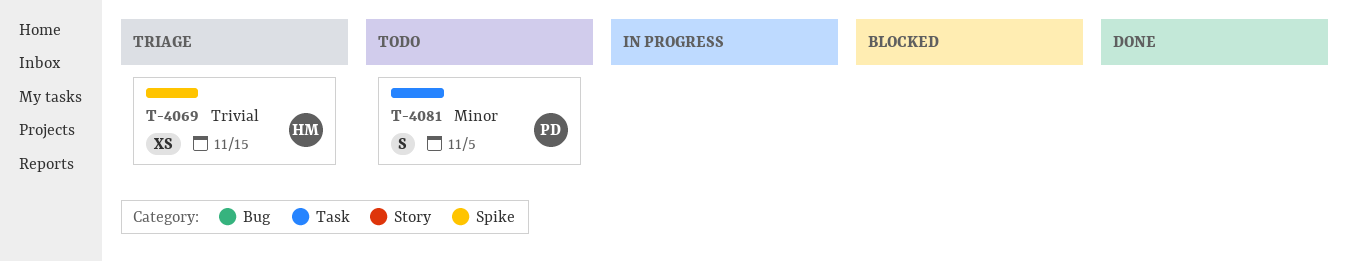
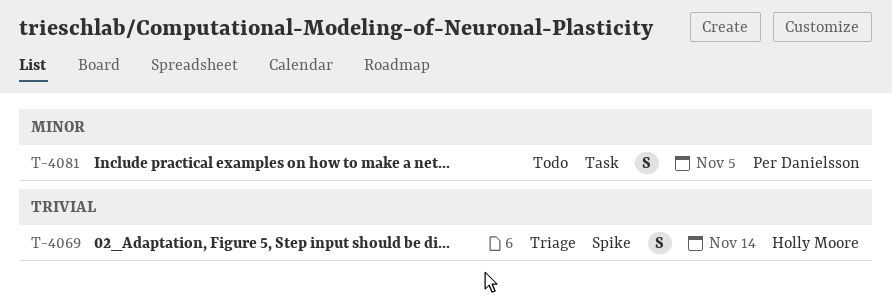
T-4069, estimate: XS -> S
T-4069, due: Nov 15 -> Nov 14

